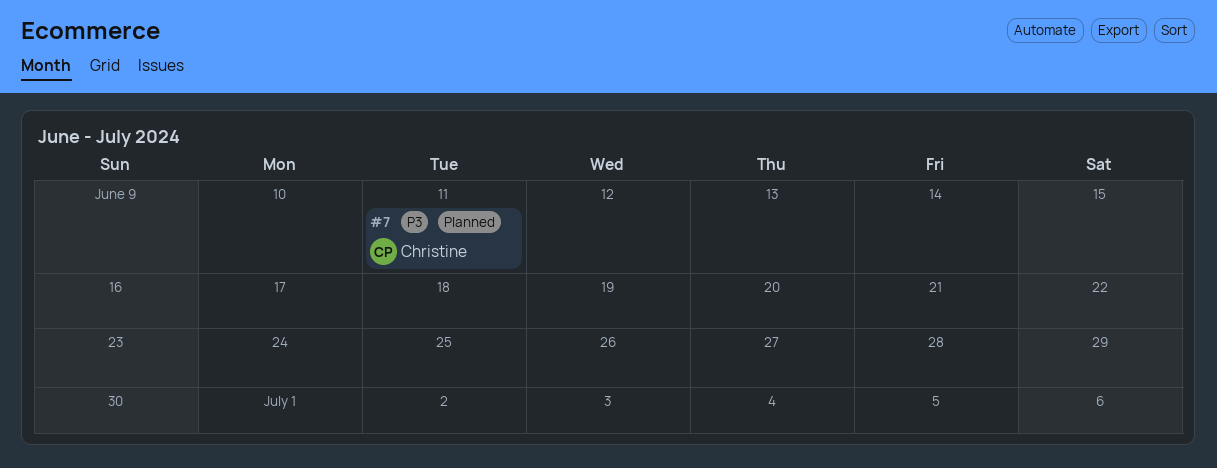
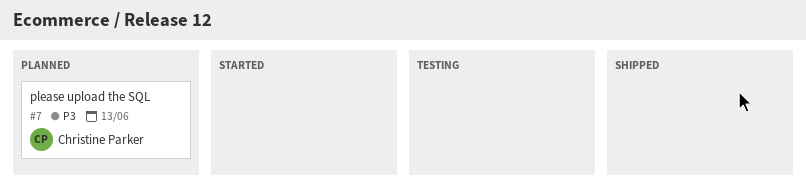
#7, due: Jun 11 -> Jun 13

